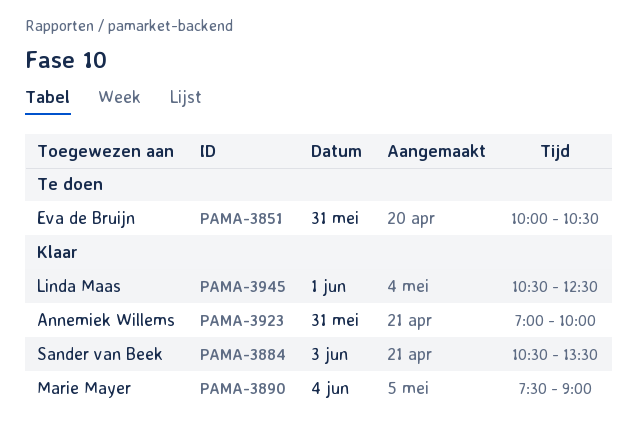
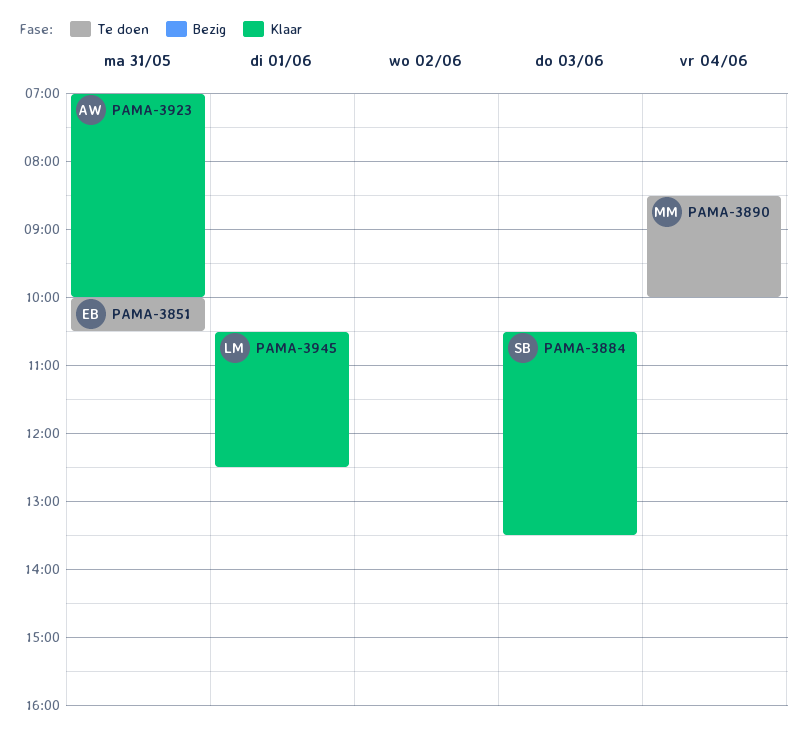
PAMA-3890, status: Klaar -> Te doen
PAMA-3890, begins: 07:30 -> 08:30
PAMA-3890, ends: 09:00 -> 10:00

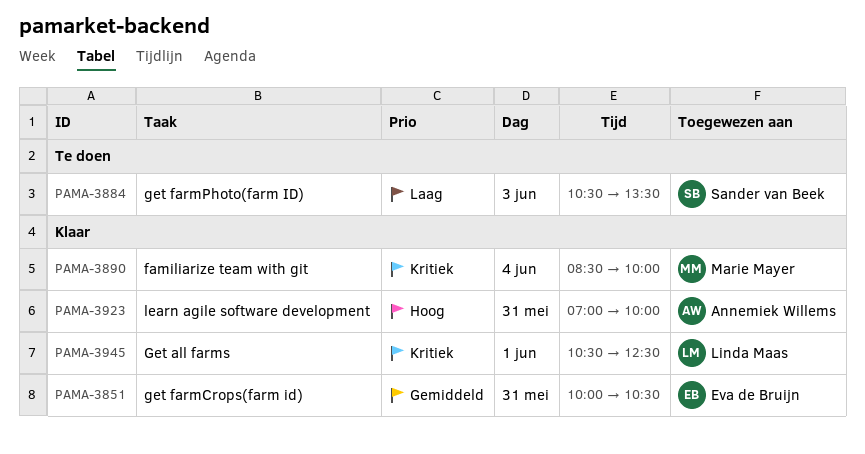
PAMA-3851, status: Te doen -> Klaar
PAMA-3884, status: Klaar -> Te doen
PAMA-3890, status: Te doen -> Klaar

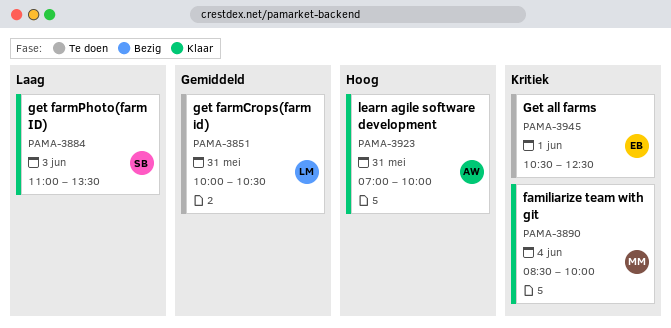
PAMA-3851, status: Klaar -> Te doen
PAMA-3851, owner: Eva de Bruijn -> Linda Maas
PAMA-3884, status: Te doen -> Klaar
PAMA-3884, begins: 10:30 -> 11:00
PAMA-3945, status: Klaar -> Te doen
PAMA-3945, owner: Linda Maas -> Eva de Bruijn

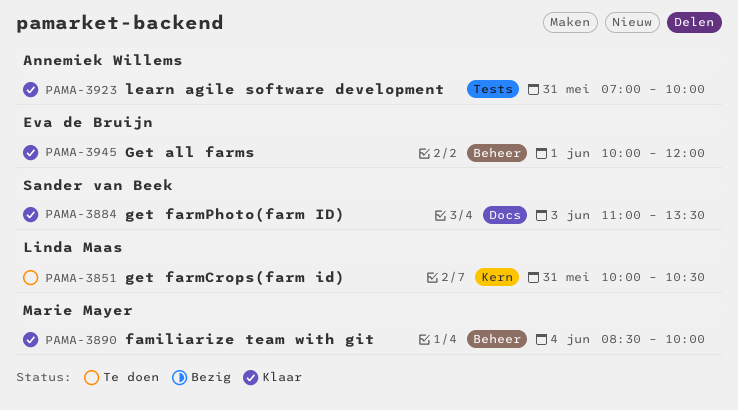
PAMA-3945, status: Te doen -> Klaar
PAMA-3945, begins: 10:30 -> 10:00
PAMA-3945, ends: 12:30 -> 12:00

